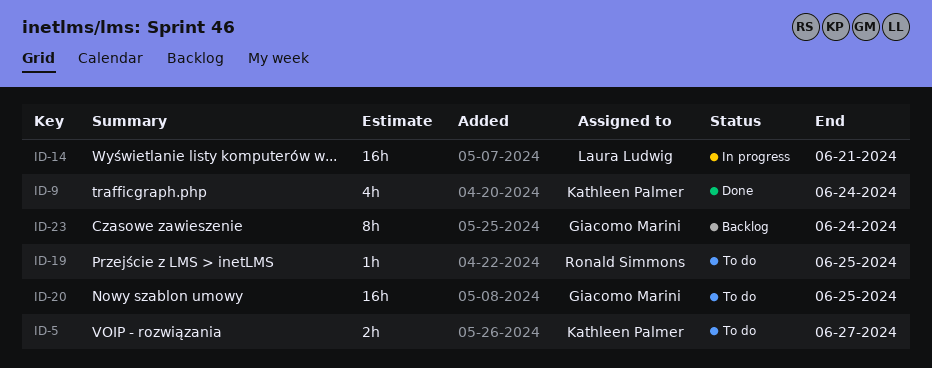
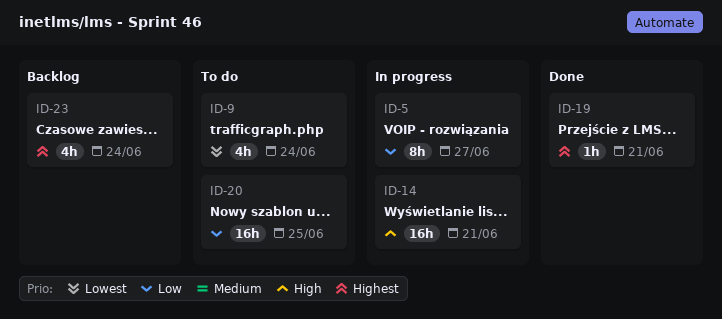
ID-5, status: To do -> In progress
ID-5, estimate: 2h -> 8h
ID-9, status: Done -> To do
ID-19, status: To do -> Done
ID-19, due: Jun 25 -> Jun 21
ID-23, estimate: 8h -> 4h

